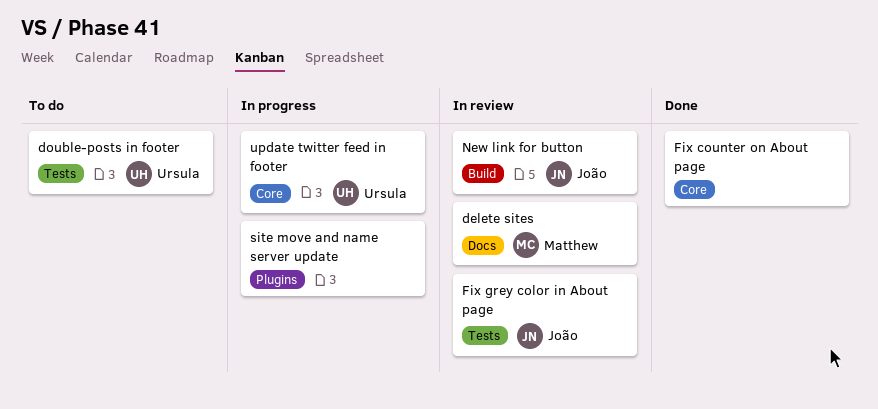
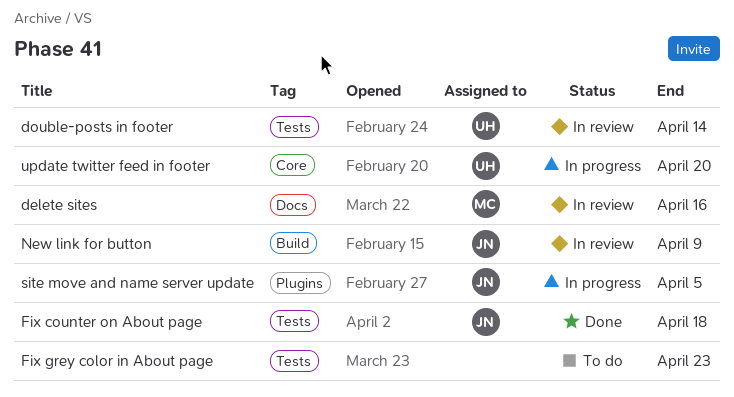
double-posts in footer, status: To do -> In review
Fix counter on About page, owner: none -> João
Fix counter on About page, label: Core -> Tests
Fix grey color in About page, status: In review -> To do
Fix grey color in About page, owner: João -> none
site move and name server update, owner: none -> João

